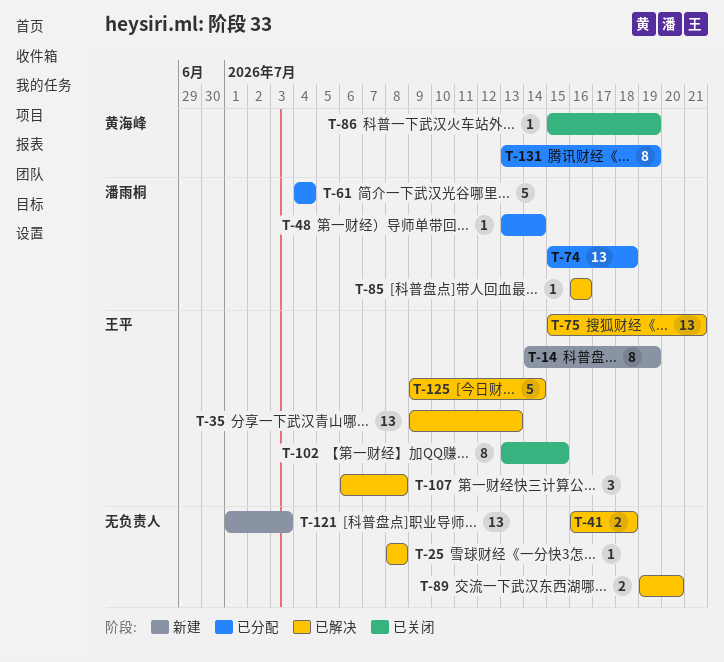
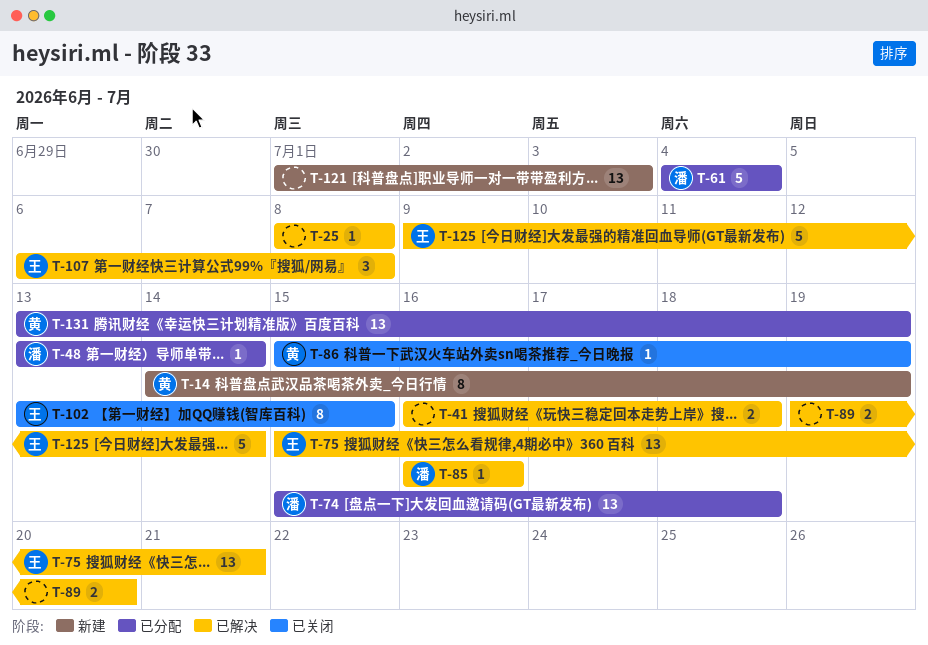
T-14, owner: 王平 -> 黄海峰
T-35: present -> none
T-131, estimate: 8 -> 13

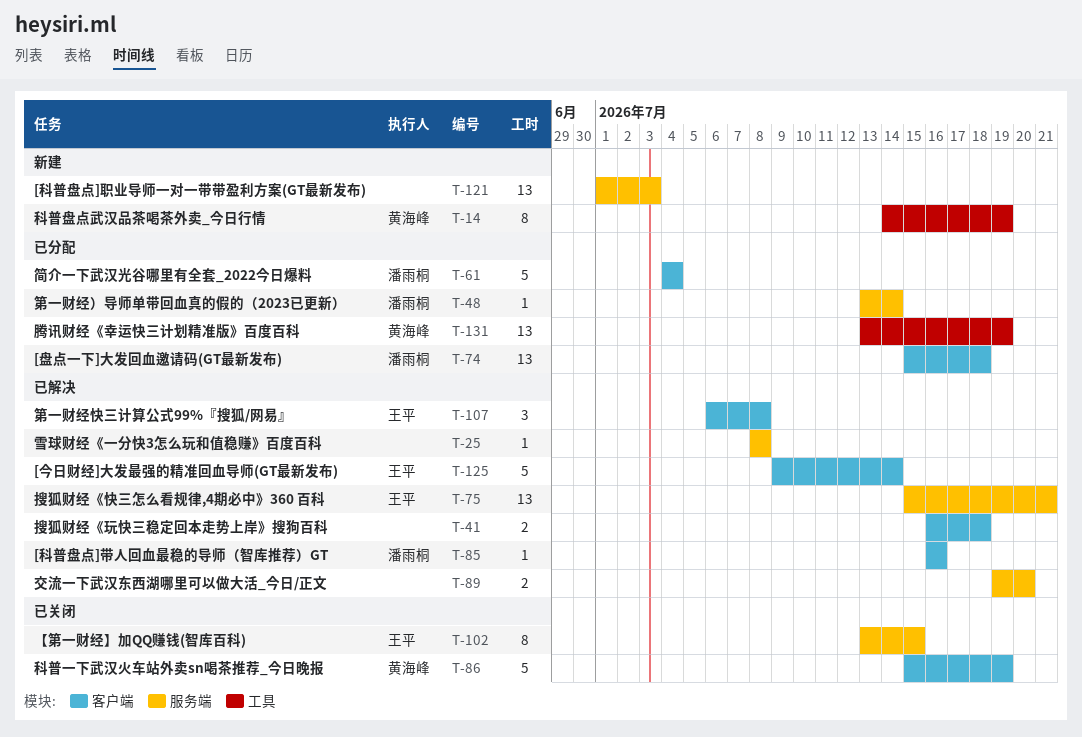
T-86, estimate: 1 -> 5

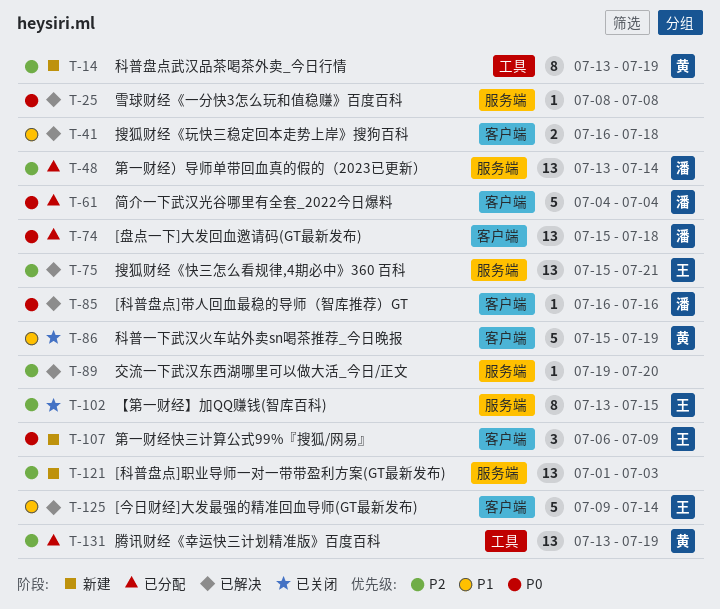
T-14, start: Jul 14 -> Jul 13
T-48, estimate: 1 -> 13
T-89, estimate: 2 -> 1
T-107, status: 已解决 -> 新建
T-107, due: Jul 8 -> Jul 9

